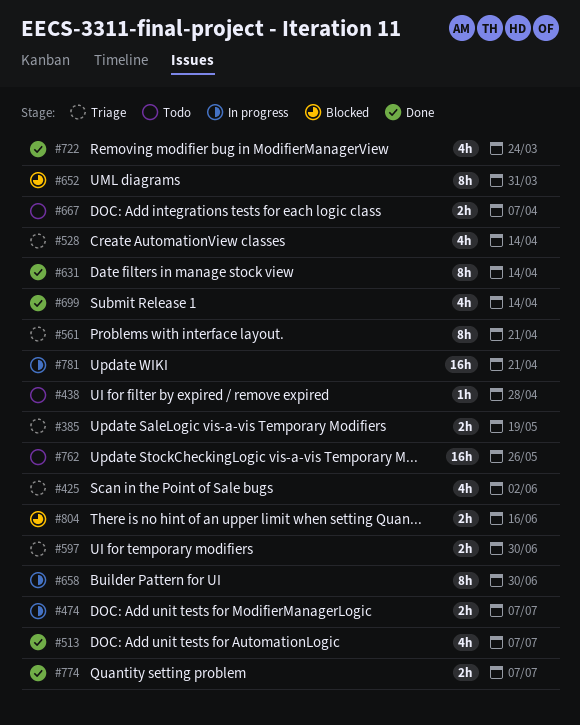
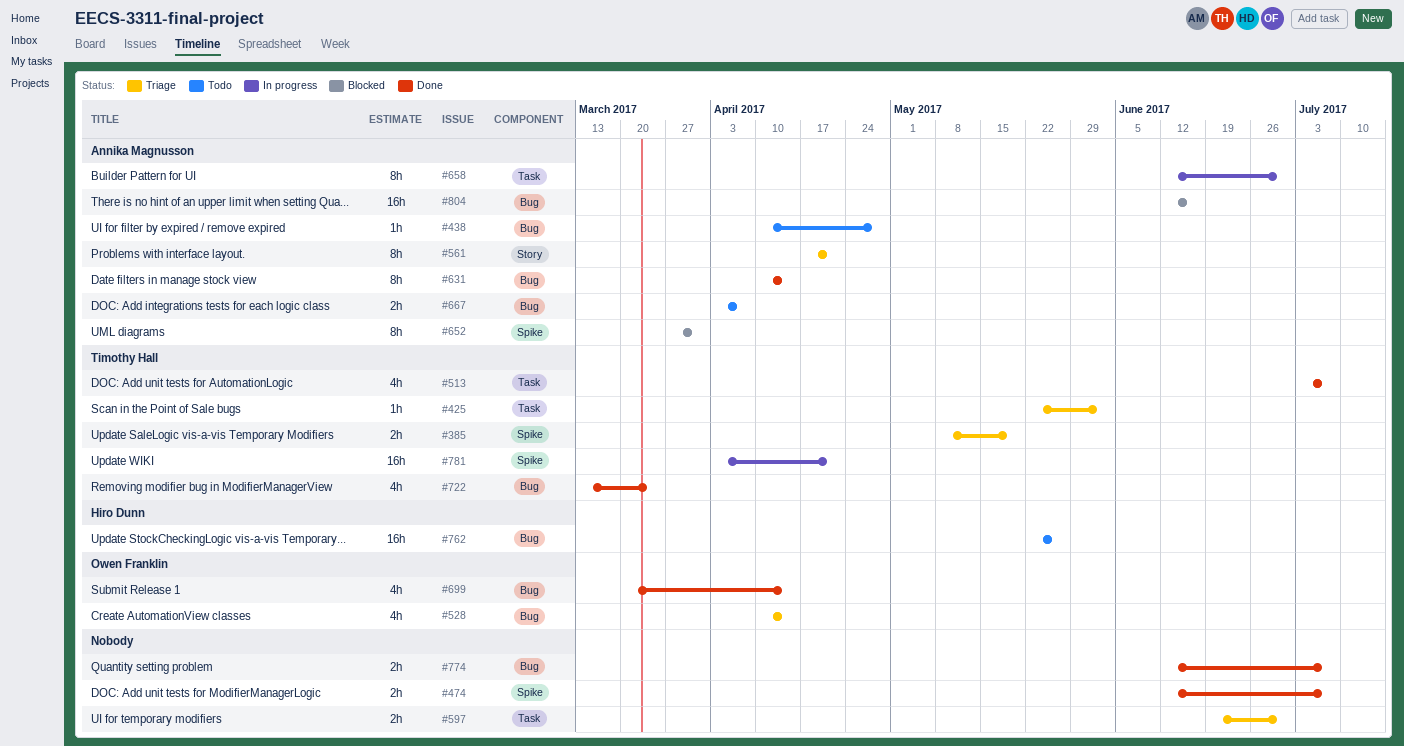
#425, estimate: 4h -> 1h
#474, status: In progress -> Done
#804, estimate: 2h -> 16h

